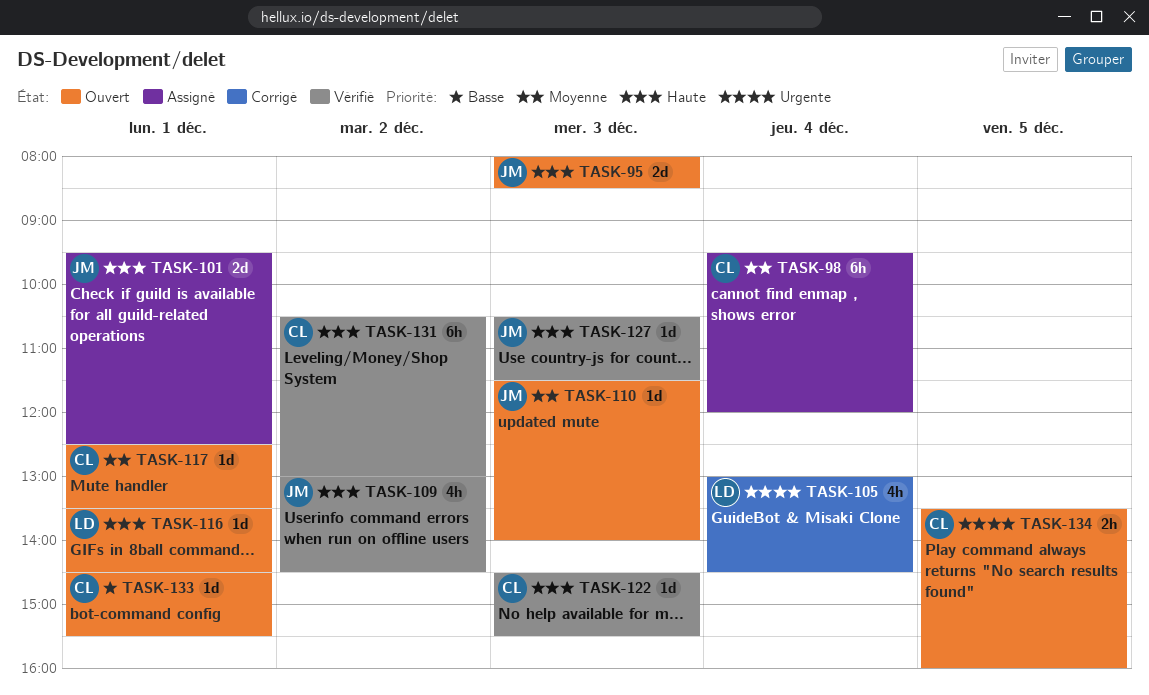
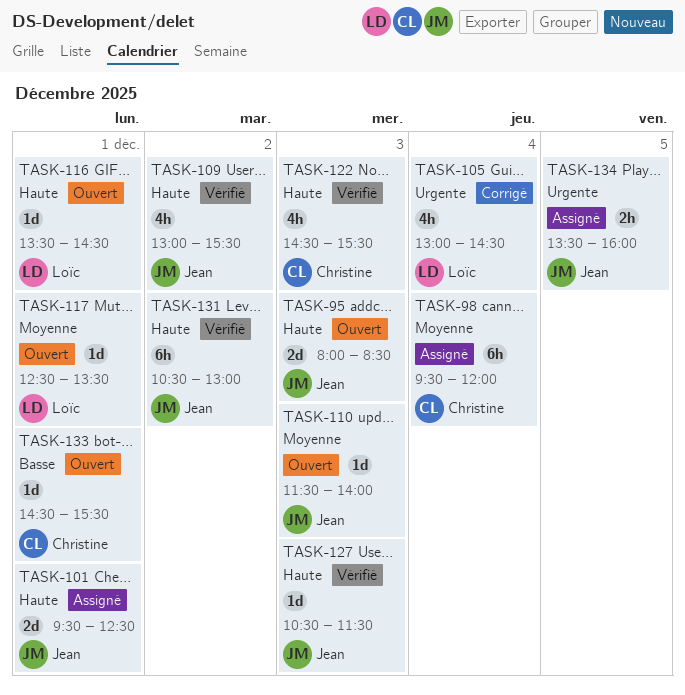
TASK-109, ends: 14:30 -> 15:30
TASK-117, owner: Christine -> Loïc
TASK-122, estimate: 1d -> 4h
TASK-131, owner: Christine -> Jean
TASK-134, status: Ouvert -> Assigné
TASK-134, owner: Christine -> Jean

